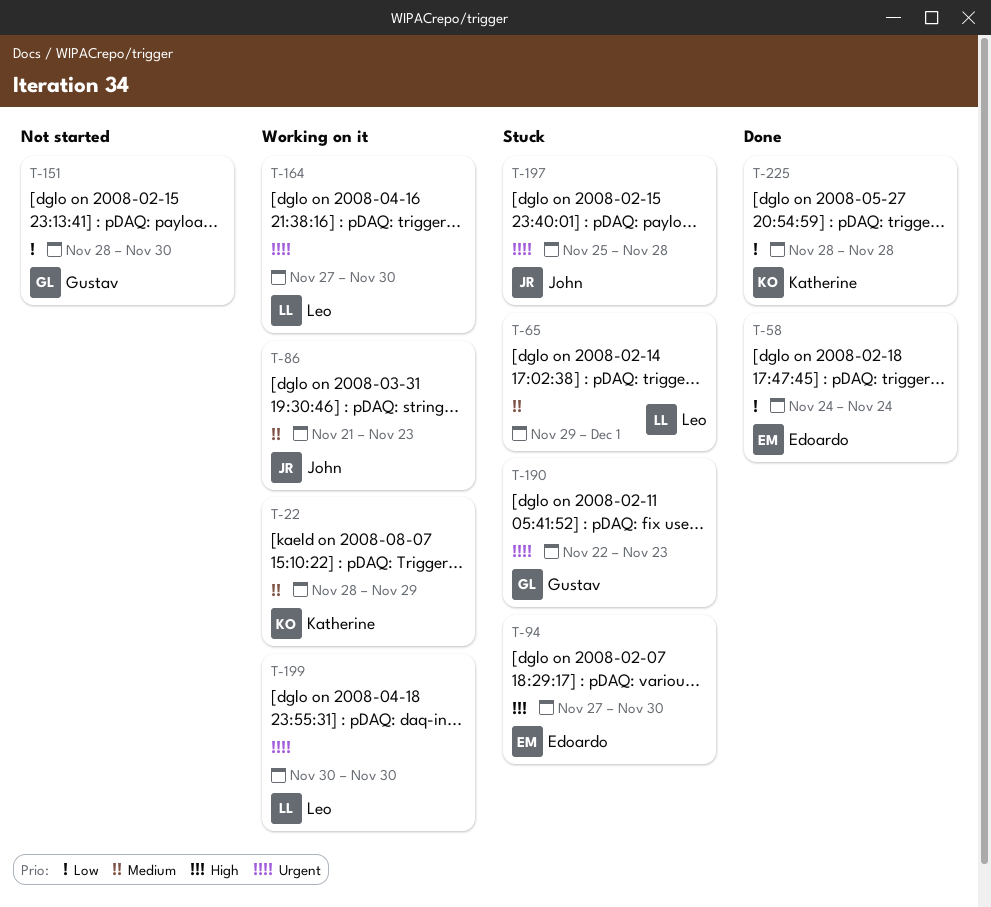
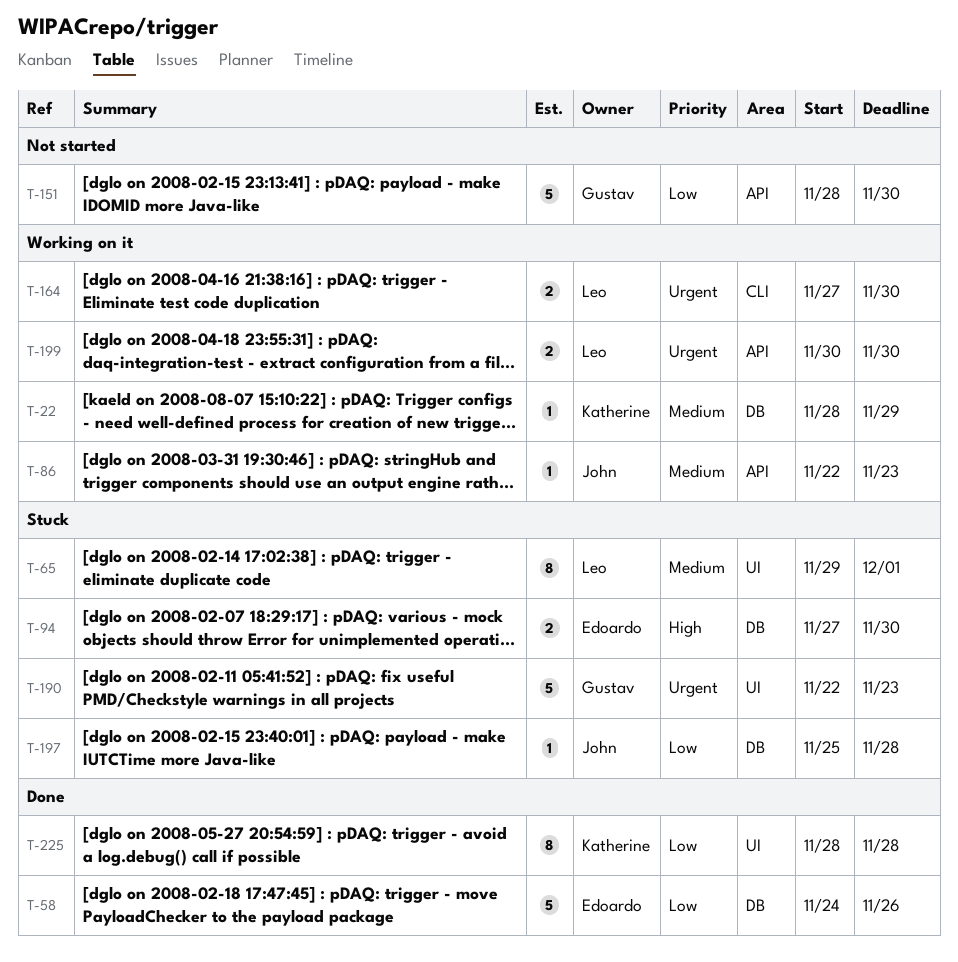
T-58, due: Nov 24 -> Nov 26
T-86, start: Nov 21 -> Nov 22
T-197, priority: Urgent -> Low

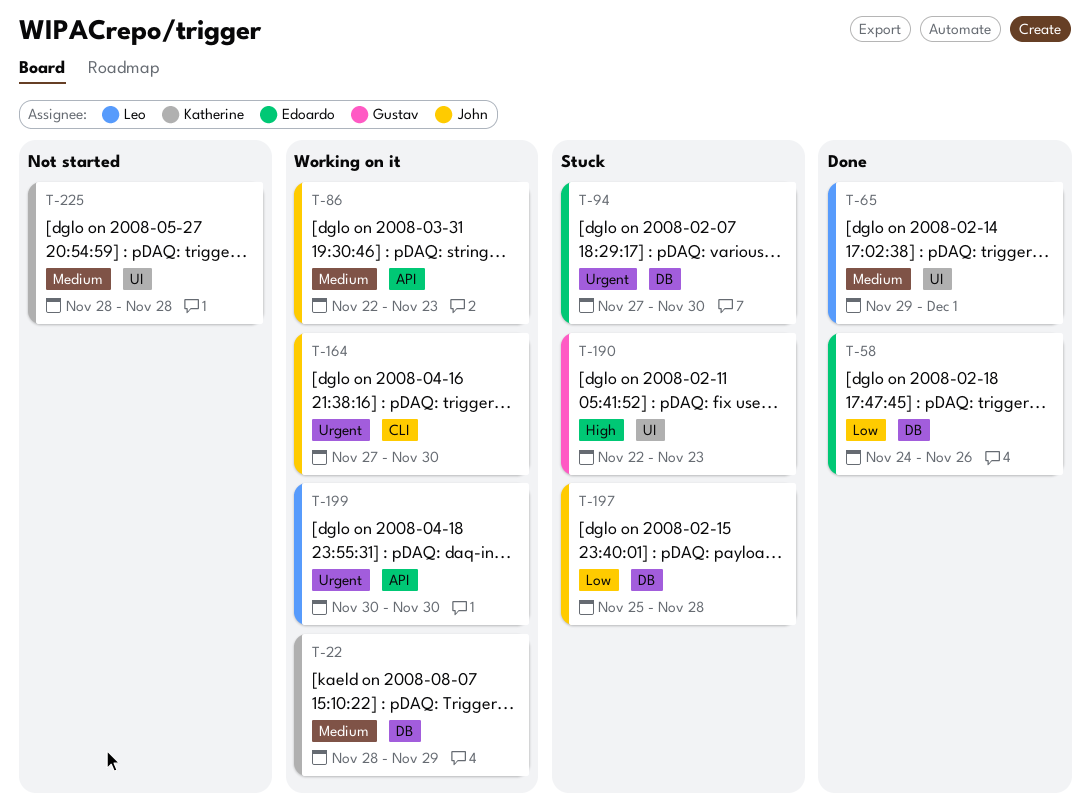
T-65, status: Stuck -> Done
T-94, priority: High -> Urgent
T-151: present -> none
T-164, owner: Leo -> John
T-190, priority: Urgent -> High
T-225, status: Done -> Not started
T-225, priority: Low -> Medium

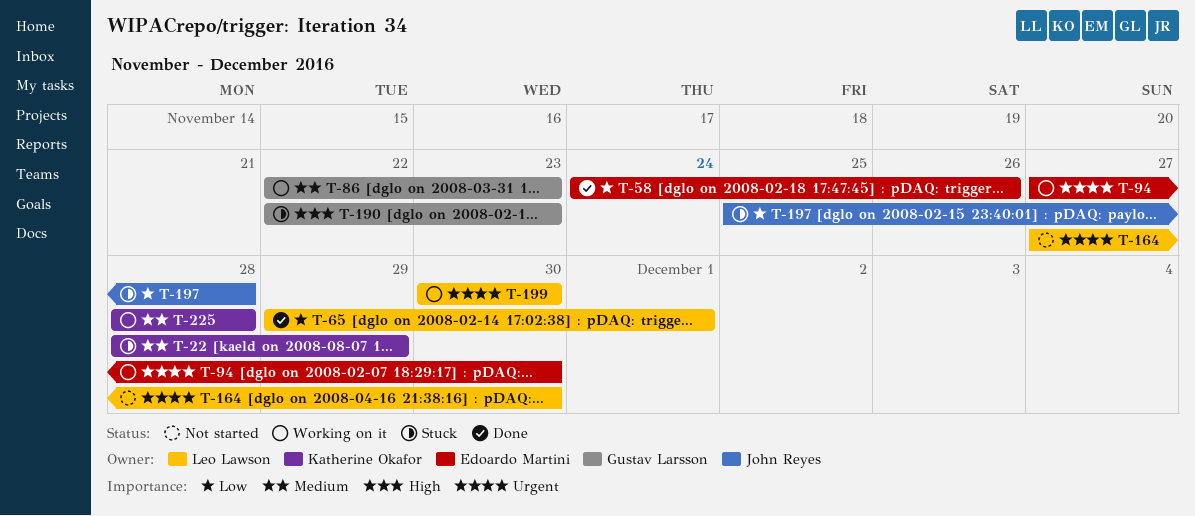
T-22, status: Working on it -> Stuck
T-65, priority: Medium -> Low
T-86, owner: John Reyes -> Gustav Larsson
T-94, status: Stuck -> Working on it
T-164, status: Working on it -> Not started
T-164, owner: John Reyes -> Leo Lawson
T-225, status: Not started -> Working on it

